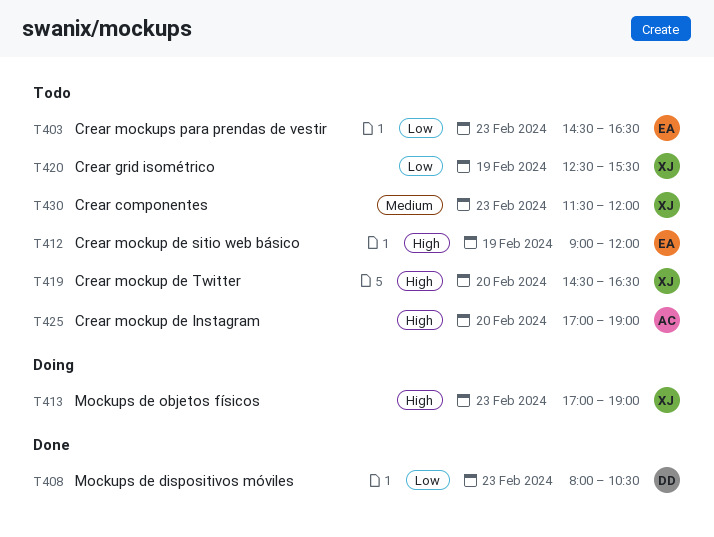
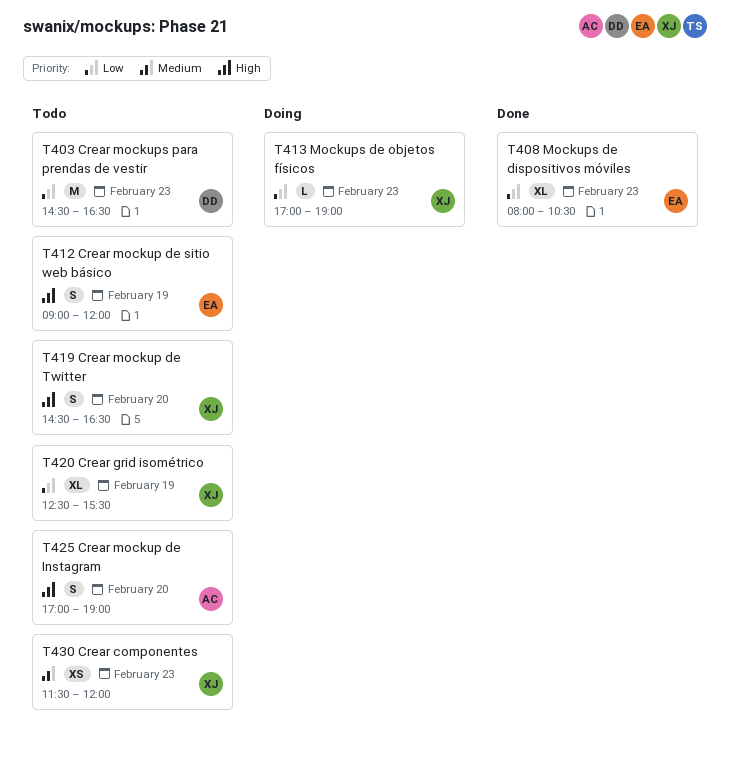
T403, owner: EA -> DD
T408, owner: DD -> EA
T413, priority: High -> Low

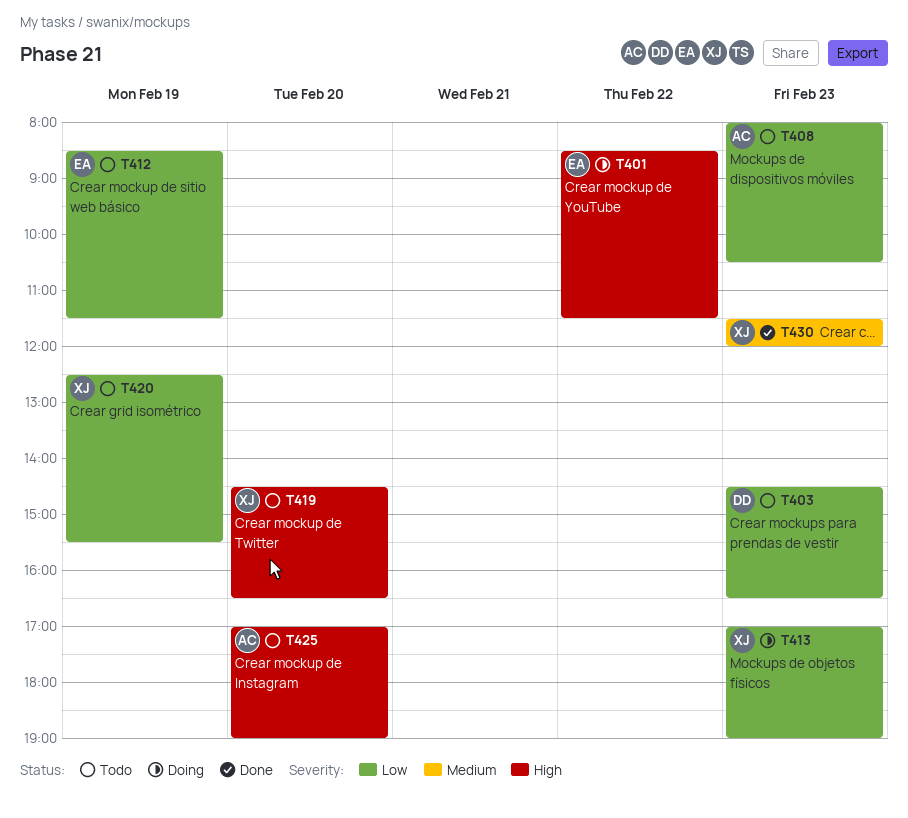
T401: none -> present
T408, status: Done -> Todo
T408, owner: EA -> AC
T412, priority: High -> Low
T412, begins: 09:00 -> 08:30
T412, ends: 12:00 -> 11:30
T430, status: Todo -> Done

